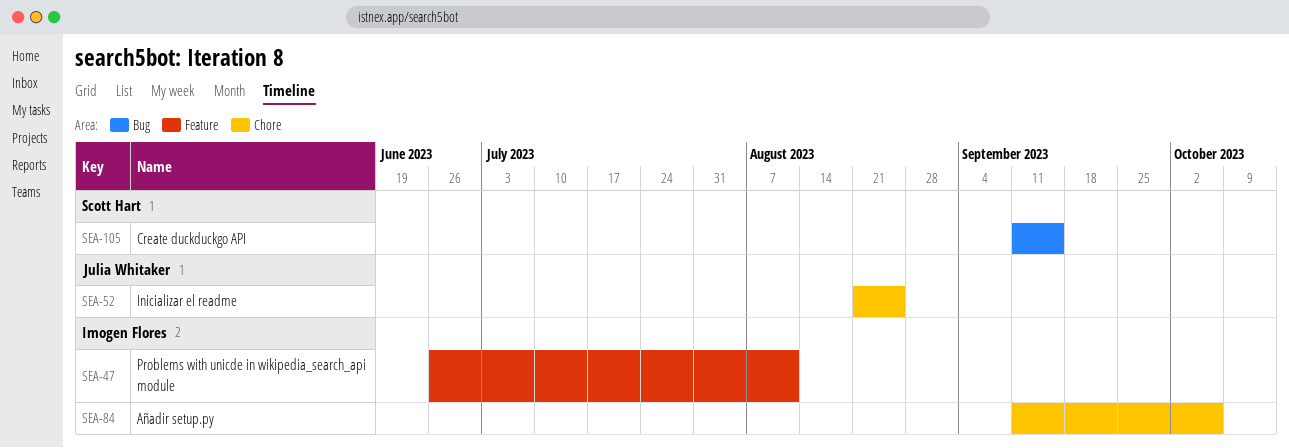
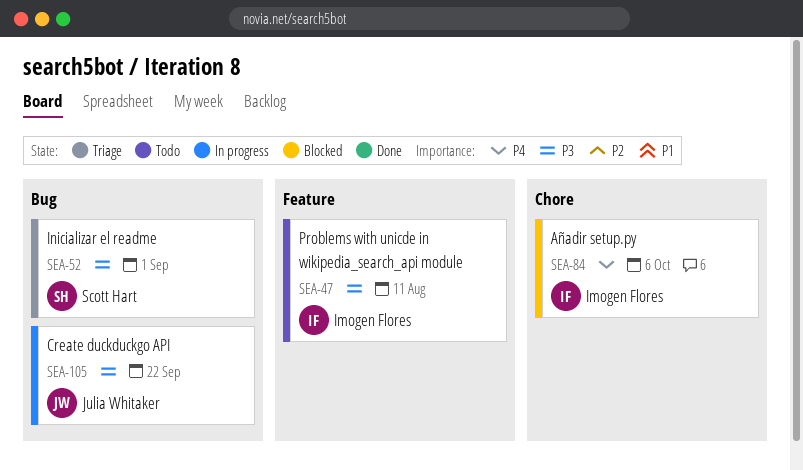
SEA-52, owner: Julia Whitaker -> Scott Hart
SEA-52, label: Chore -> Bug
SEA-52, due: Aug 25 -> Sep 1
SEA-105, owner: Scott Hart -> Julia Whitaker
SEA-105, due: Sep 15 -> Sep 22

